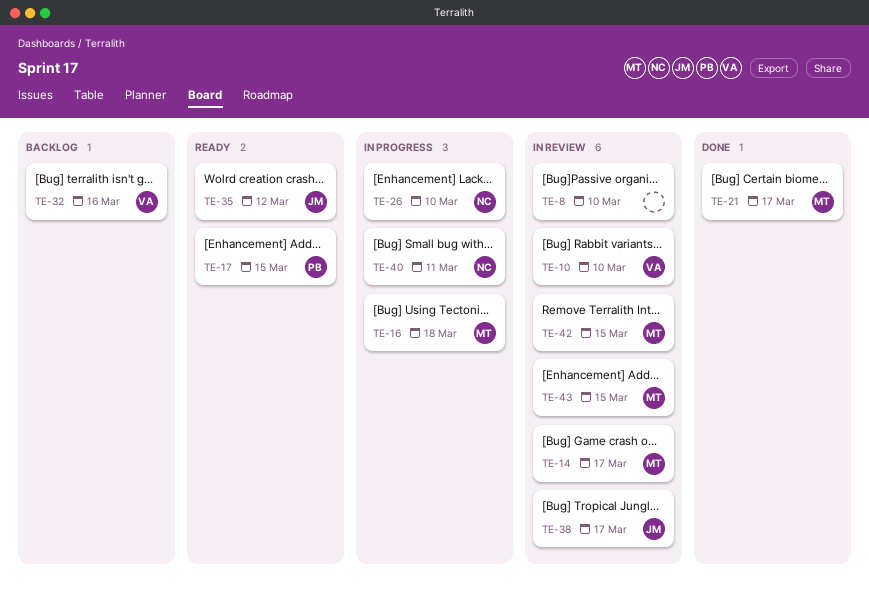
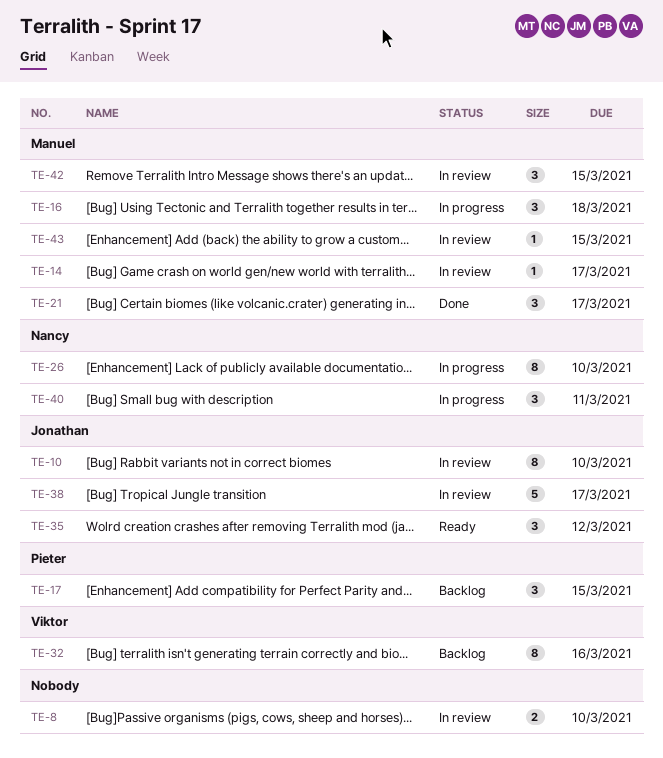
TE-10, owner: Viktor -> Jonathan
TE-17, status: Ready -> Backlog

